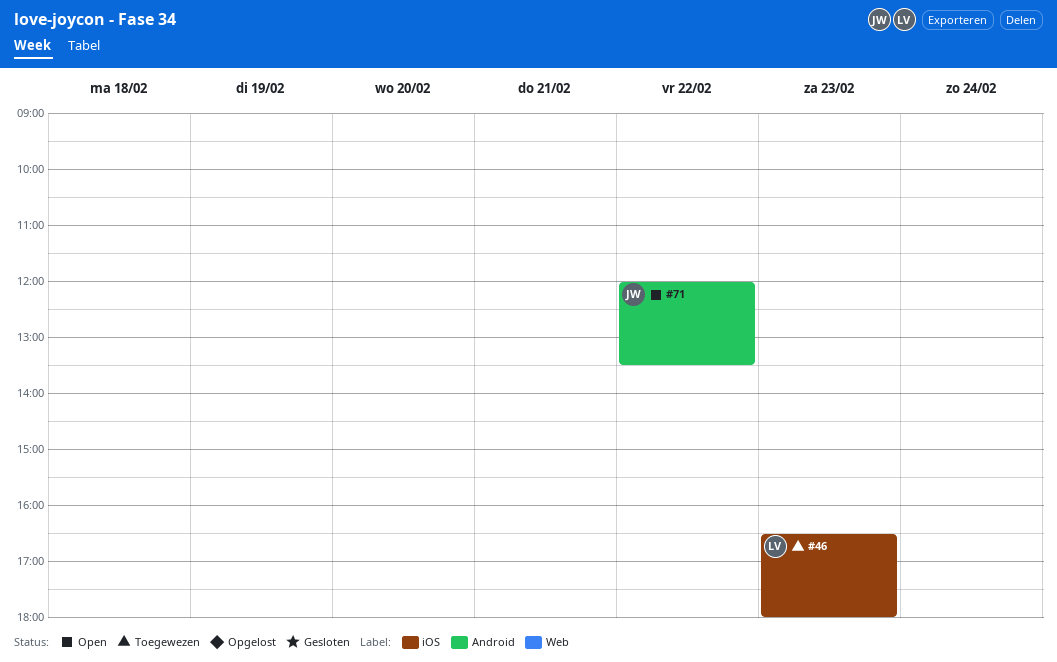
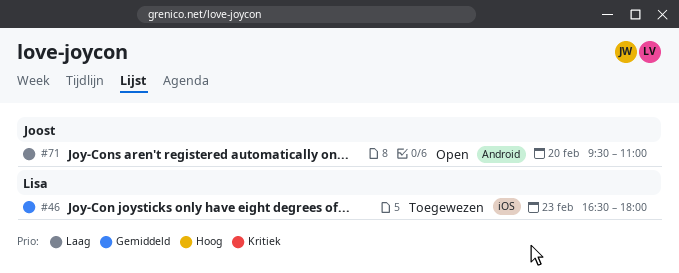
#71, day: Feb 22 -> Feb 20
#71, begins: 12:00 -> 09:30
#71, ends: 13:30 -> 11:00

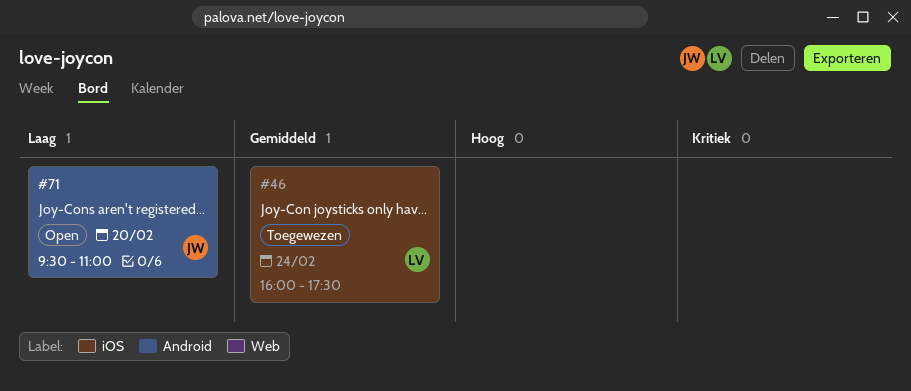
#46, day: Feb 23 -> Feb 24
#46, begins: 16:30 -> 16:00
#46, ends: 18:00 -> 17:30

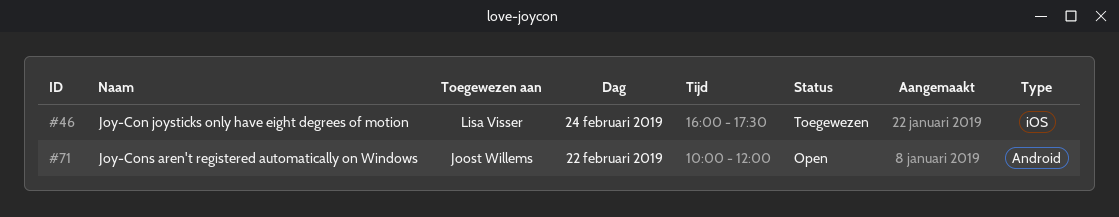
#71, day: Feb 20 -> Feb 22
#71, begins: 09:30 -> 10:00
#71, ends: 11:00 -> 12:00

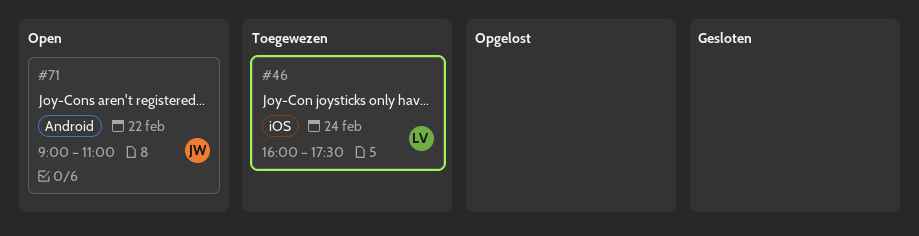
#71, begins: 10:00 -> 09:00
#71, ends: 12:00 -> 11:00

